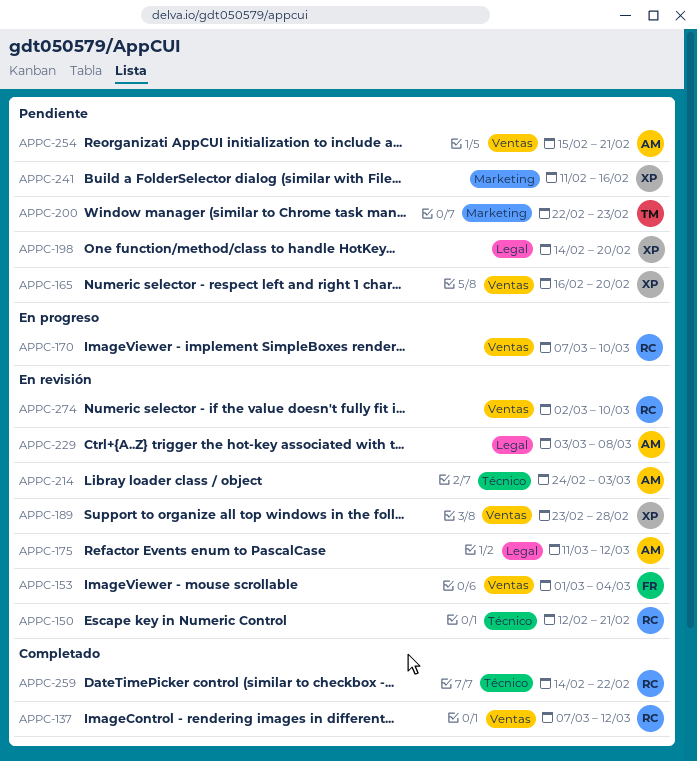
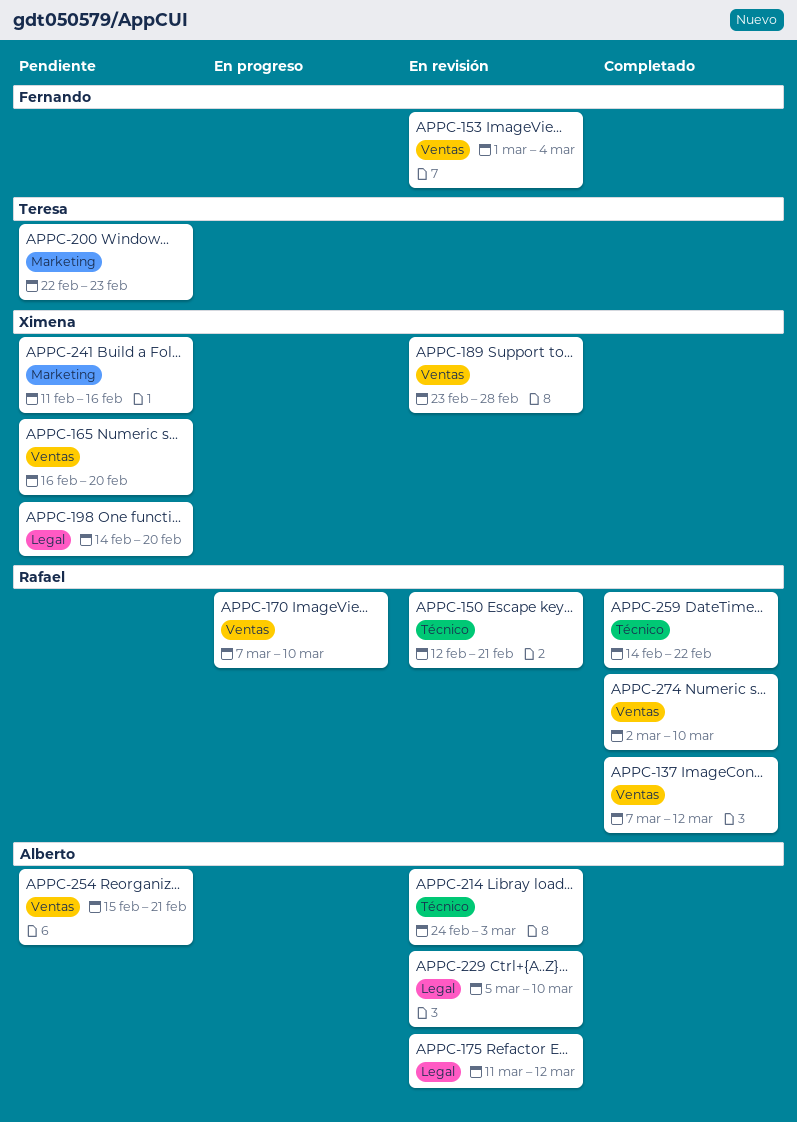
APPC-229, start: Mar 3 -> Mar 5
APPC-229, due: Mar 8 -> Mar 10
APPC-274, status: En revisión -> Completado

